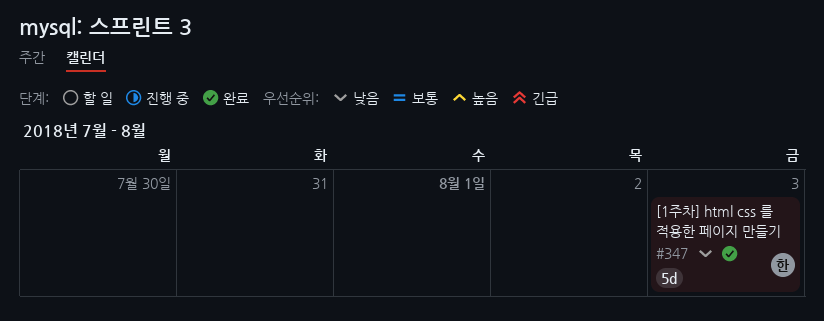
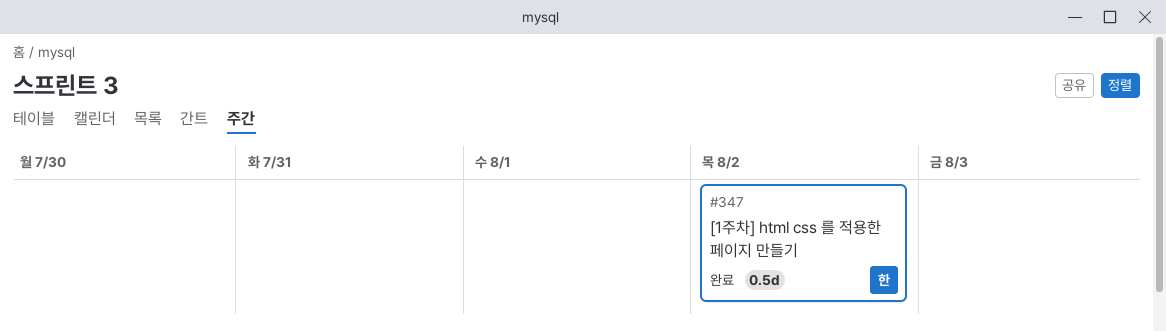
#347, estimate: 5d -> 0.5d
#347, due: Aug 3 -> Aug 2

